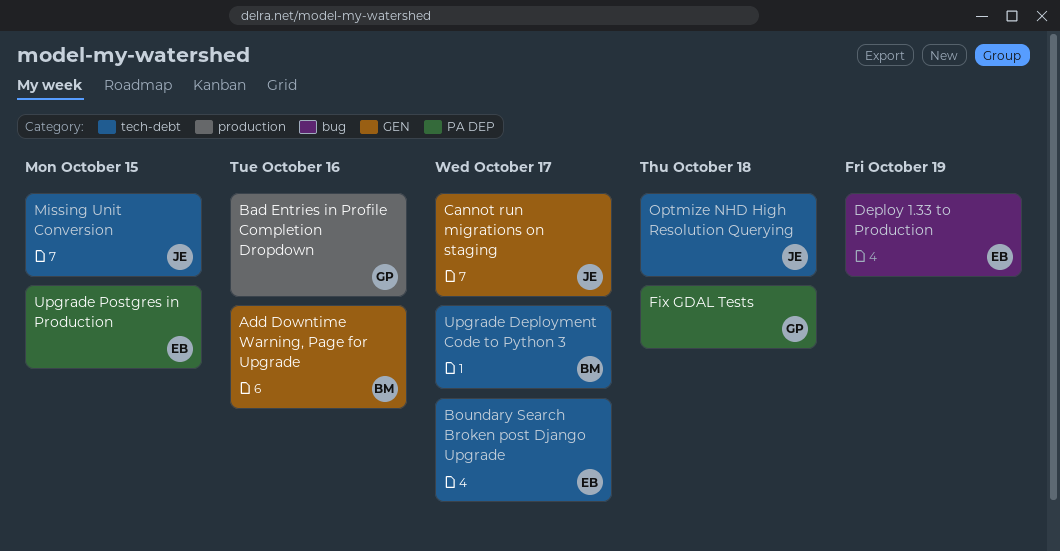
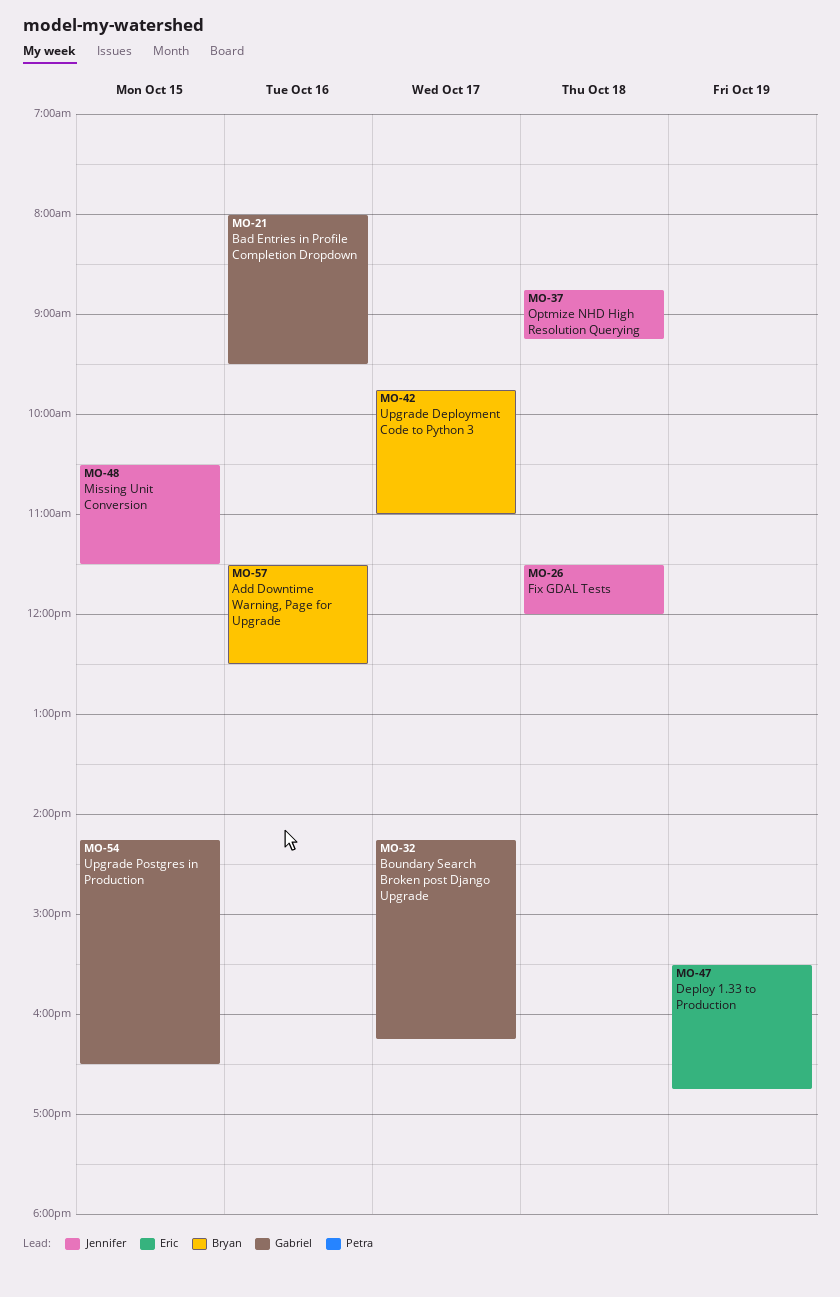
Boundary Search Broken post Django Upgrade, owner: Eric -> Gabriel
Cannot run migrations on staging: present -> none
Fix GDAL Tests, owner: Gabriel -> Jennifer
Upgrade Postgres in Production, owner: Eric -> Gabriel

